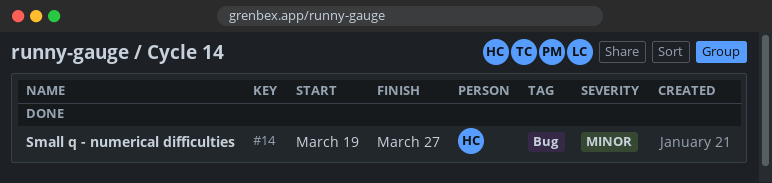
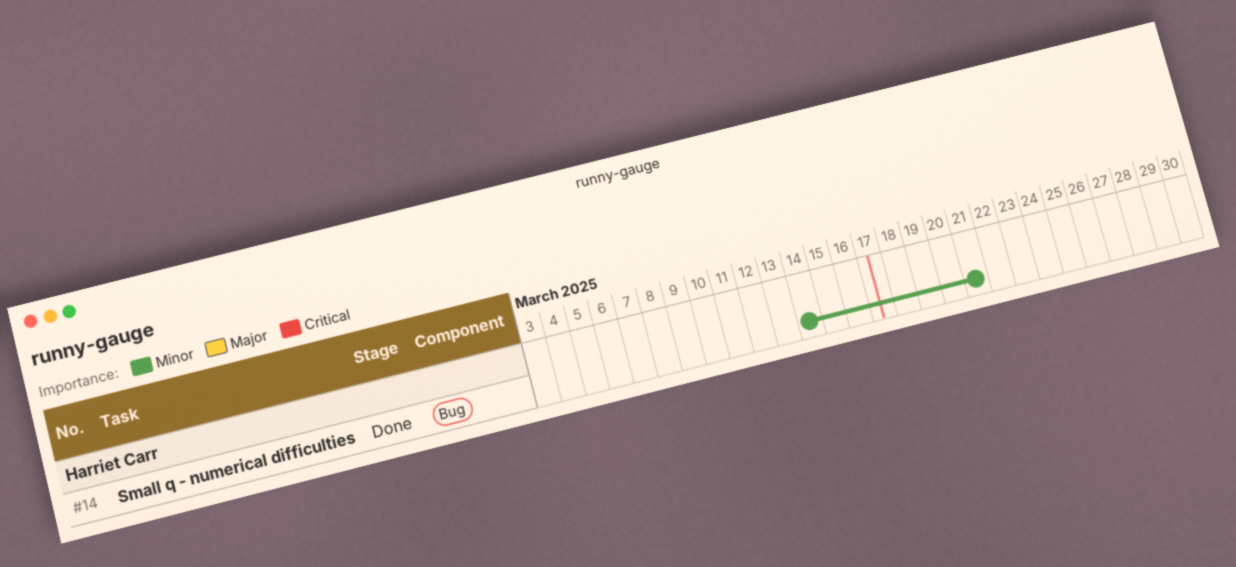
#14, start: Mar 19 -> Mar 14
#14, due: Mar 27 -> Mar 21

